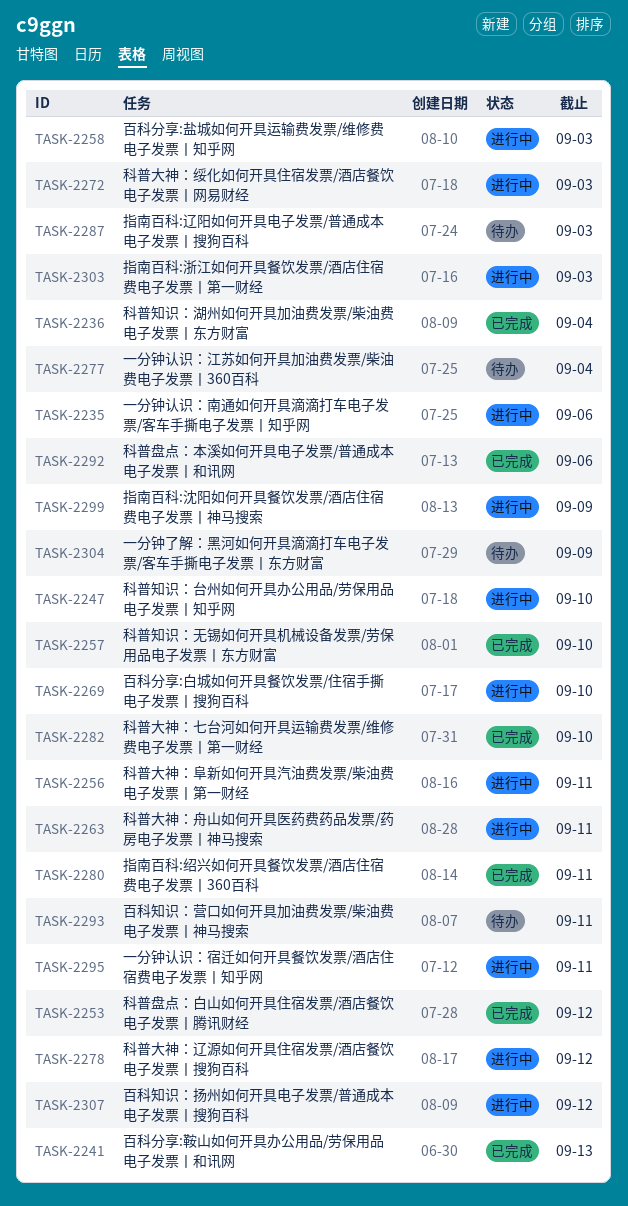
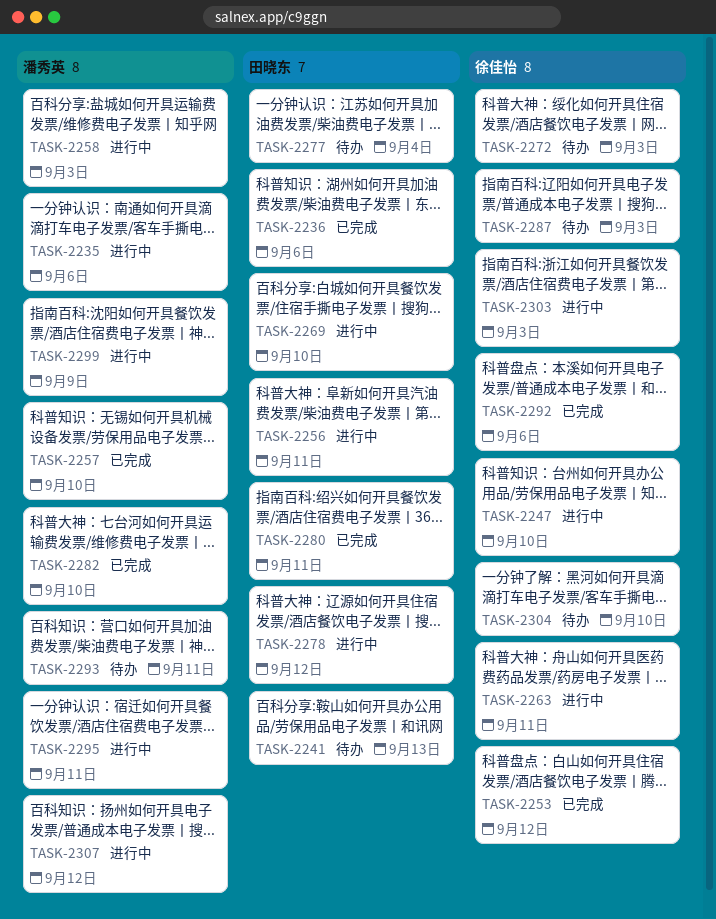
TASK-2236, due: Sep 4 -> Sep 6
TASK-2241, status: 已完成 -> 待办
TASK-2272, status: 进行中 -> 待办
TASK-2304, due: Sep 9 -> Sep 10

